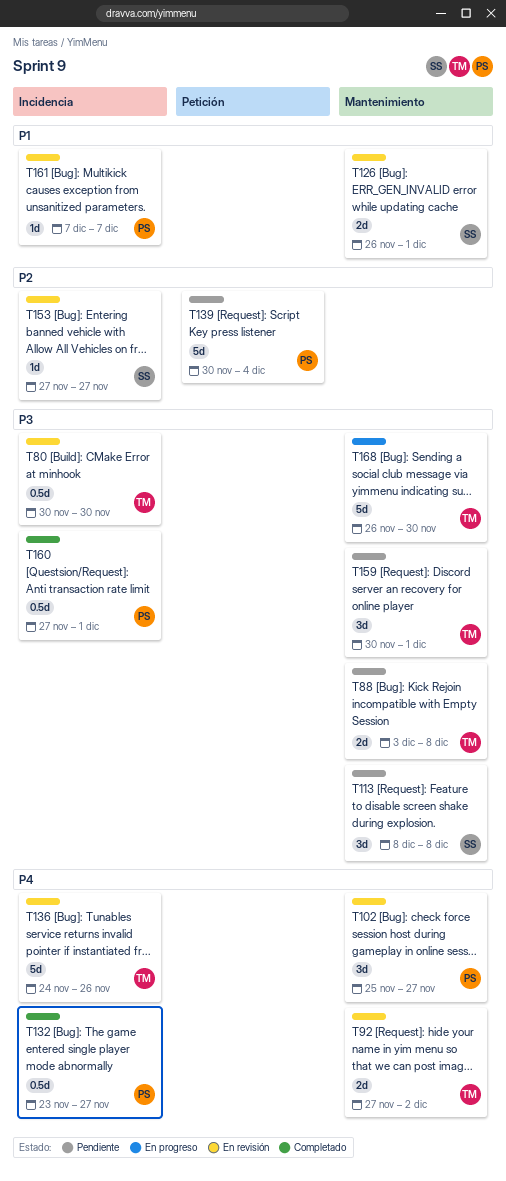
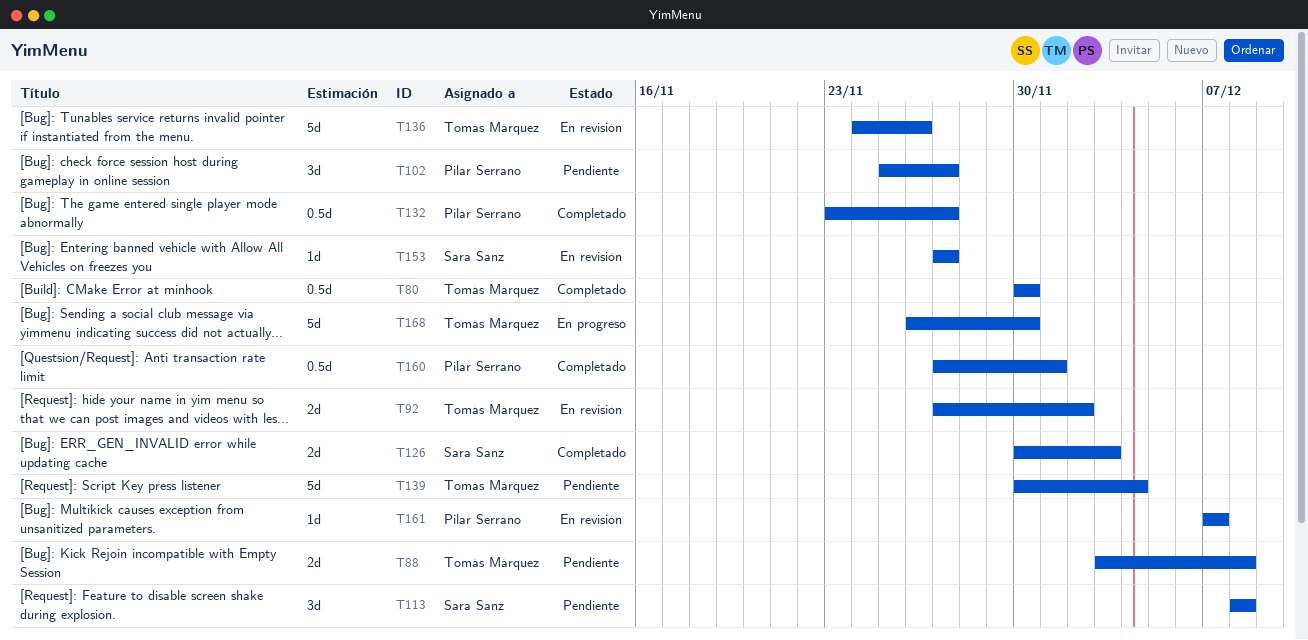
T80, status: En revisión -> Completado
T102, status: En revisión -> Pendiente
T126, status: En revisión -> Completado
T126, start: Nov 26 -> Nov 30
T126, due: Dec 1 -> Dec 3
T139, owner: Pilar Serrano -> Tomás Márquez
T159: present -> none

